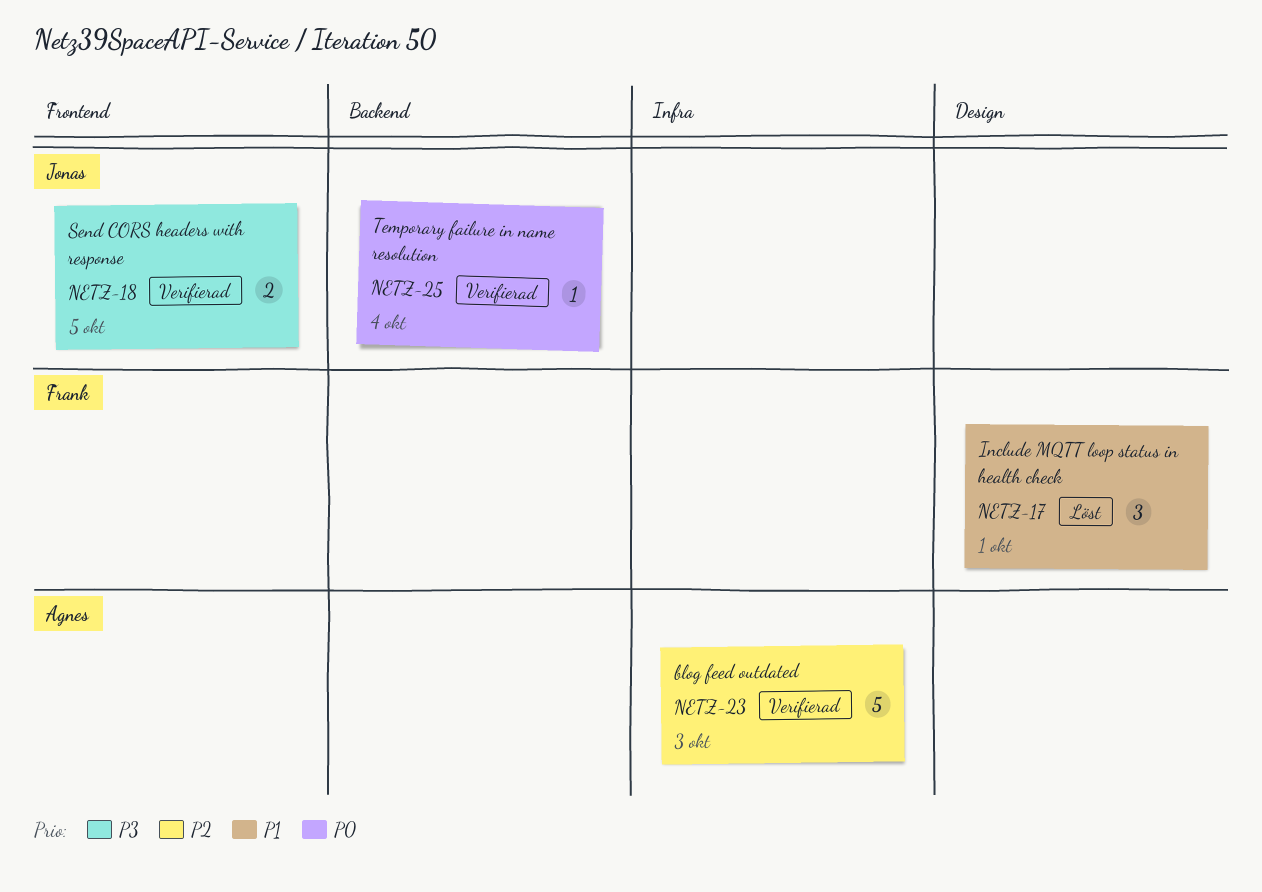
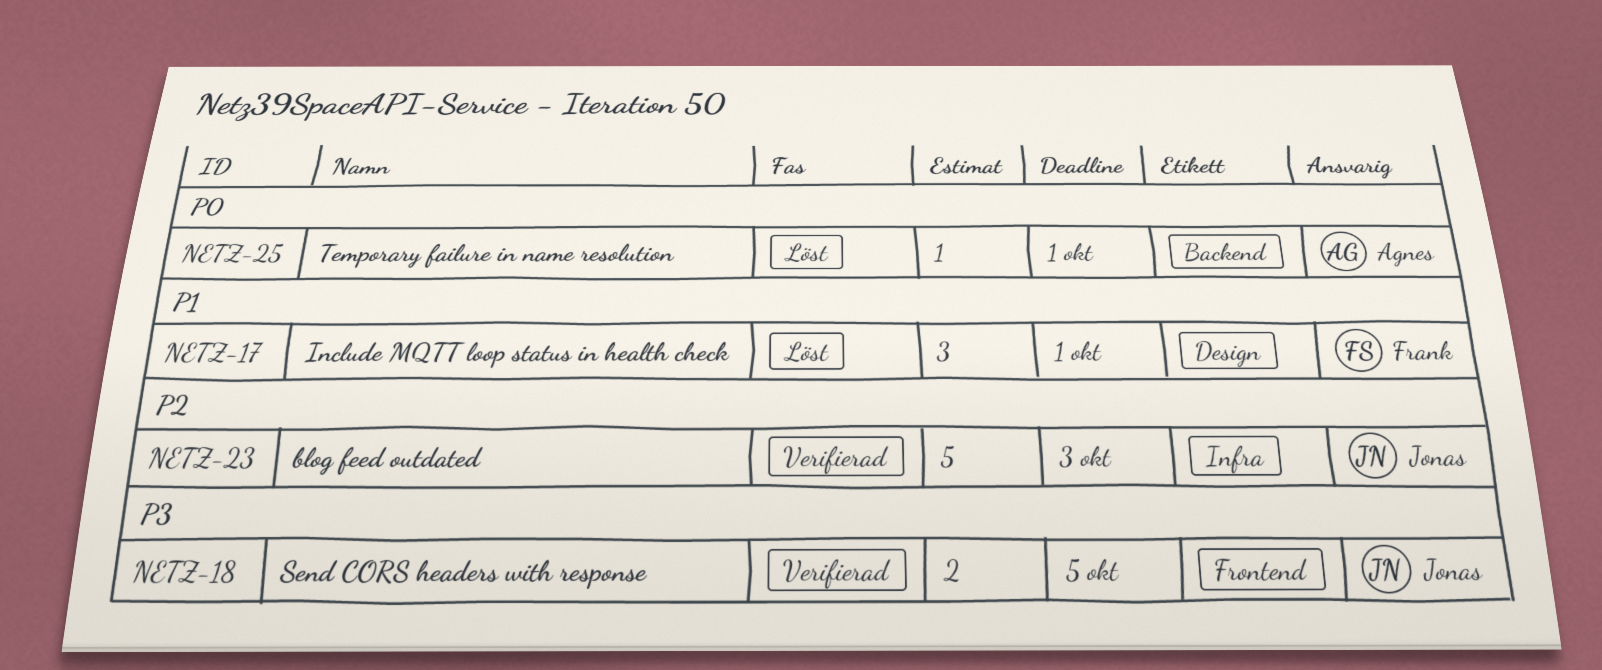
NETZ-23, owner: Agnes -> Jonas
NETZ-25, status: Verifierad -> Löst
NETZ-25, owner: Jonas -> Agnes
NETZ-25, due: Oct 4 -> Oct 1

